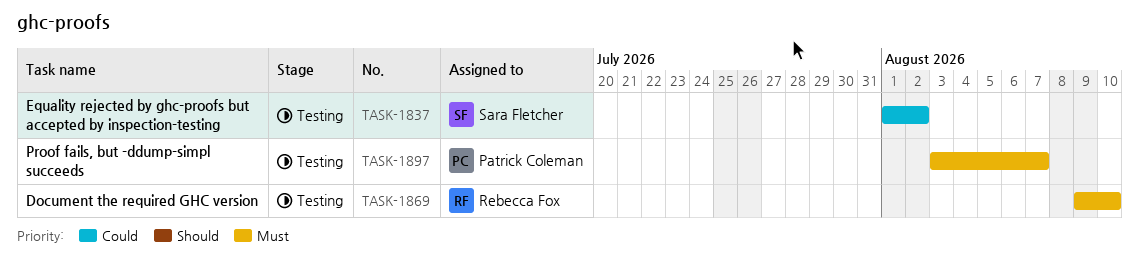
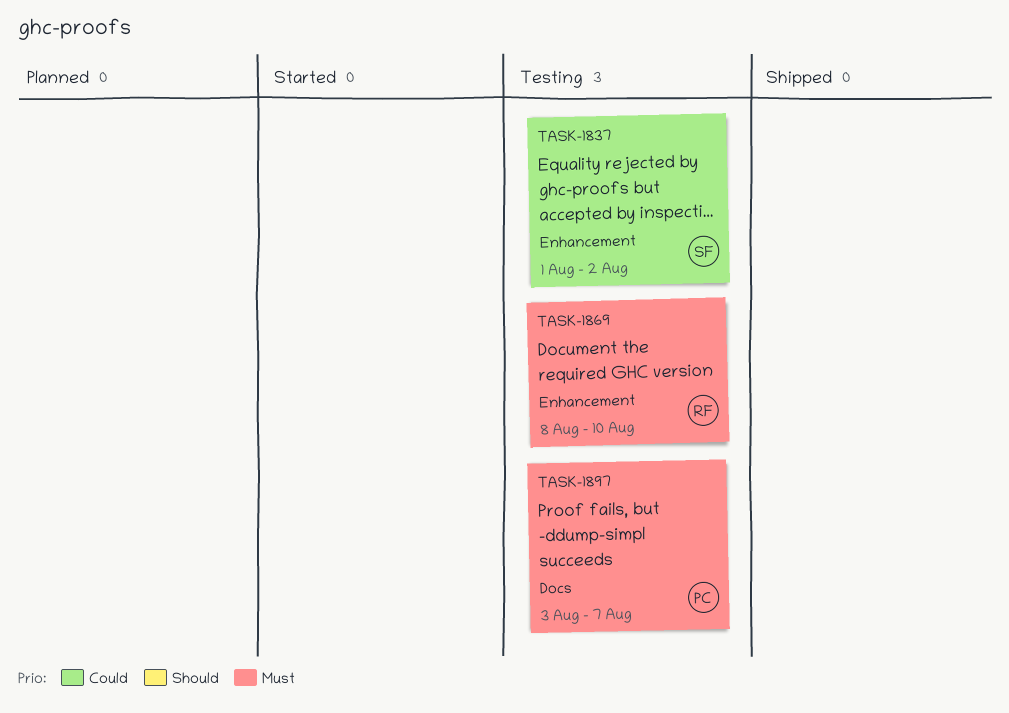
TASK-1869, start: Aug 9 -> Aug 8

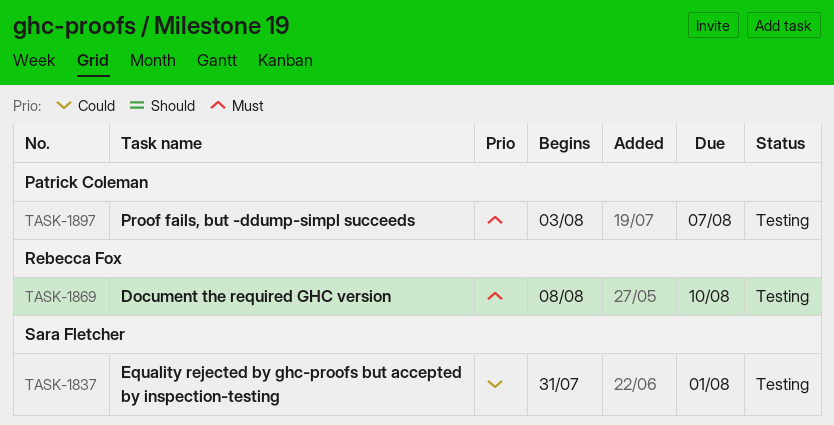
TASK-1837, start: Aug 1 -> Jul 31
TASK-1837, due: Aug 2 -> Aug 1

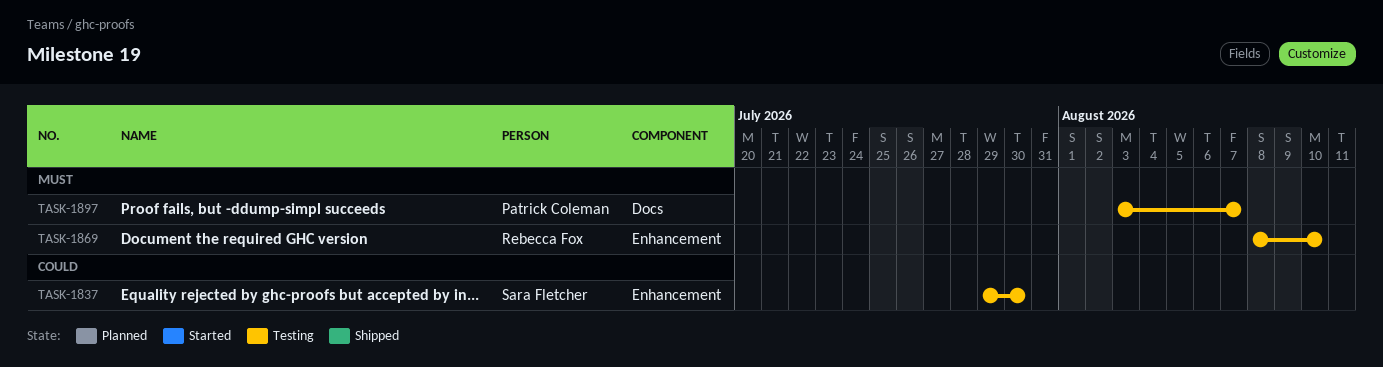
TASK-1837, start: Jul 31 -> Jul 29
TASK-1837, due: Aug 1 -> Jul 30

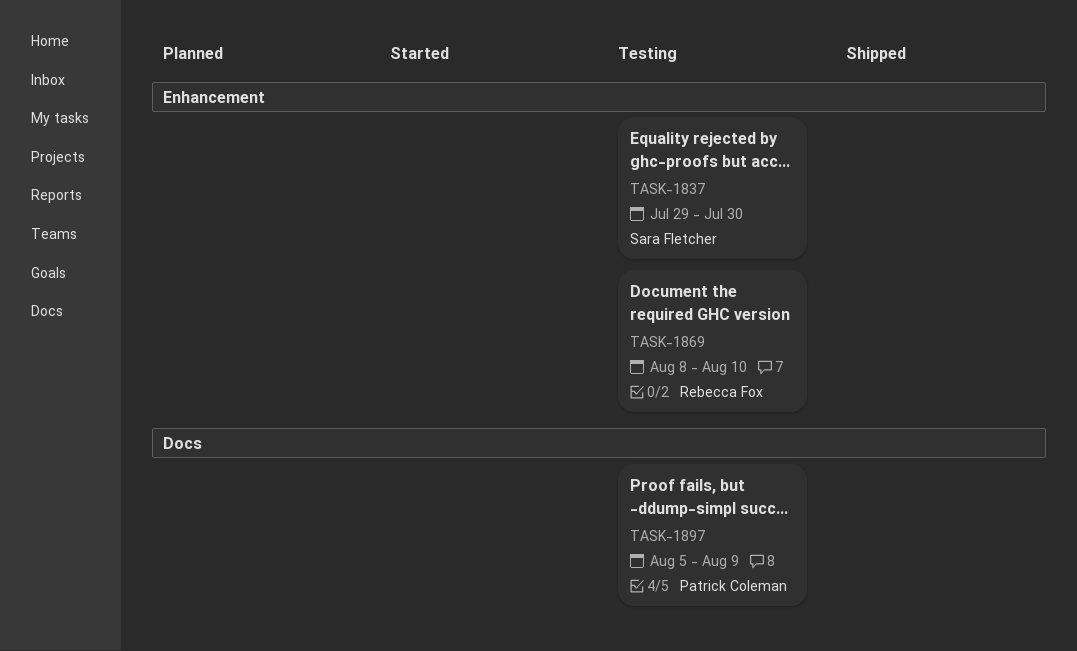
TASK-1897, start: Aug 3 -> Aug 5
TASK-1897, due: Aug 7 -> Aug 9

